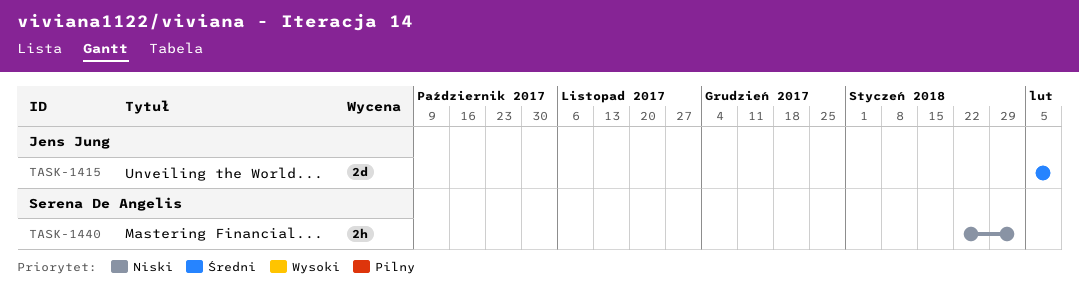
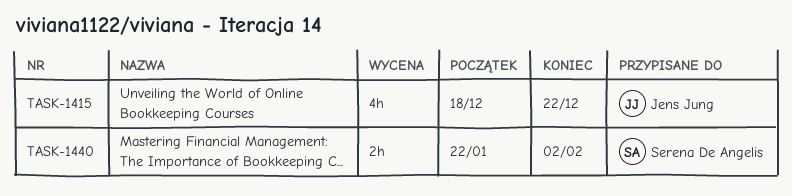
TASK-1415, estimate: 2d -> 4h
TASK-1415, start: Feb 5 -> Dec 18
TASK-1415, due: Feb 9 -> Dec 22

